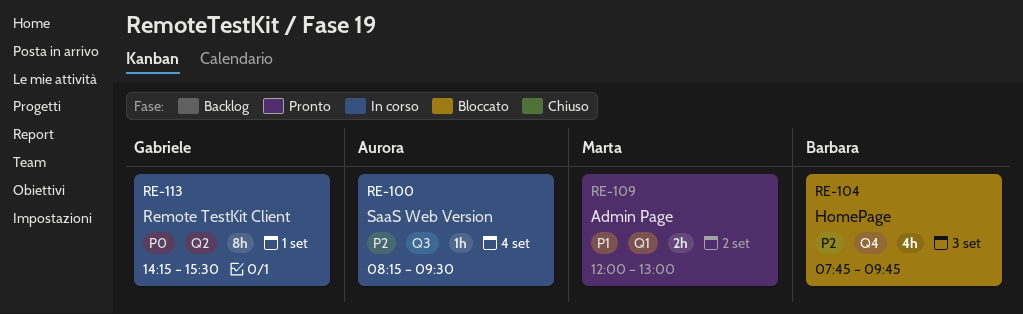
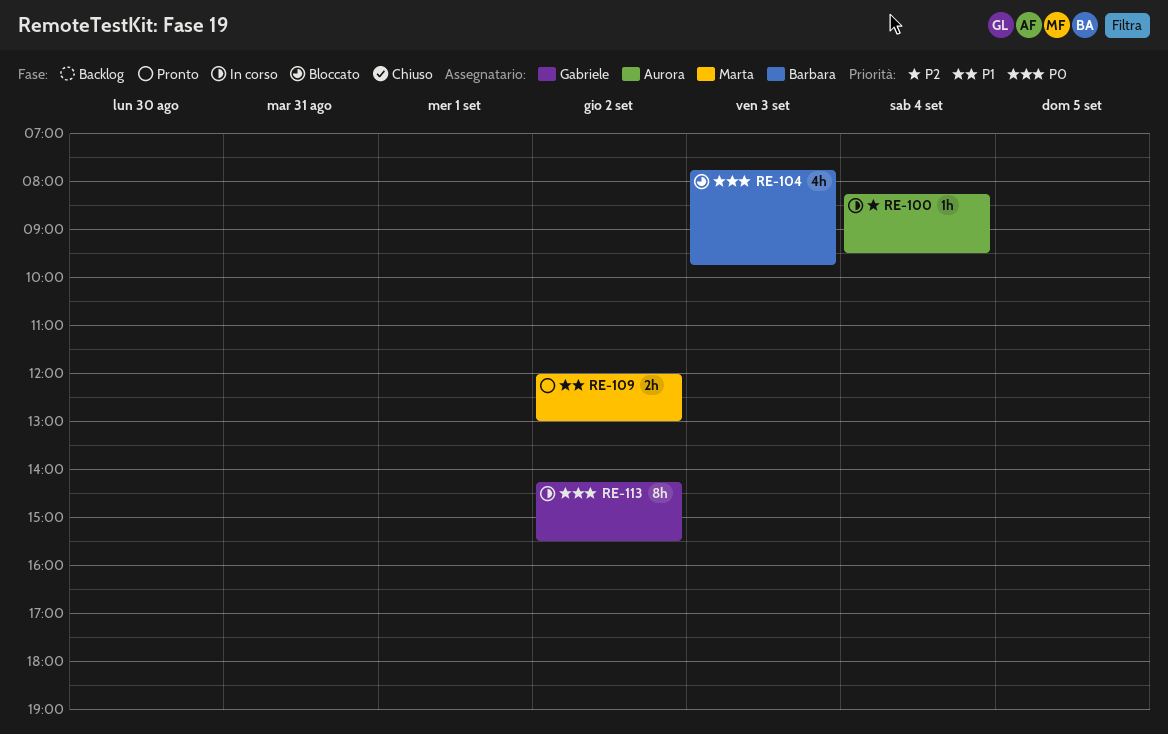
RE-104, priority: P2 -> P0
RE-113, day: Sep 1 -> Sep 2

